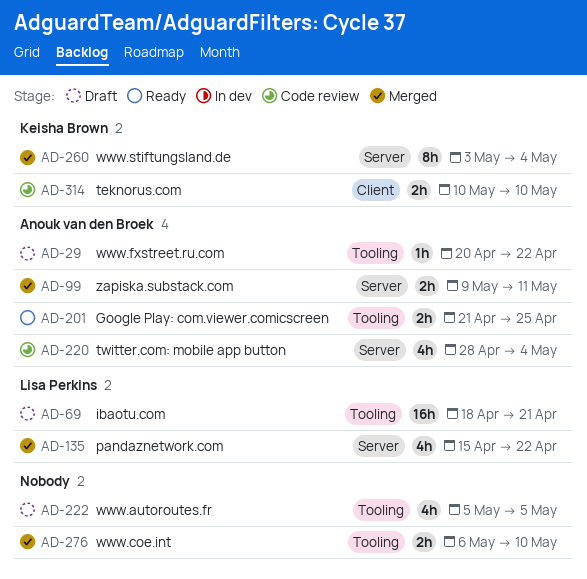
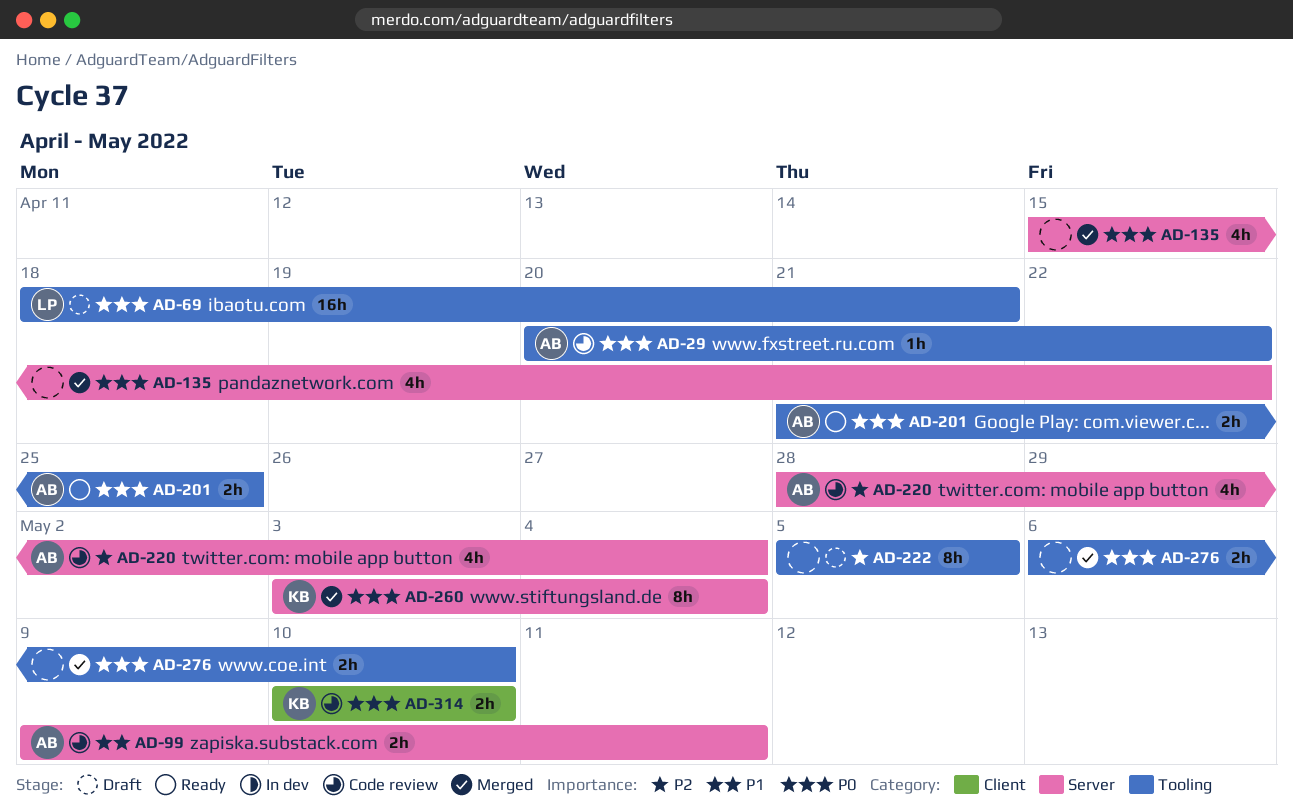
AD-29, status: Draft -> Code review
AD-99, status: Merged -> Code review
AD-135, owner: Lisa Perkins -> none
AD-222, estimate: 4h -> 8h

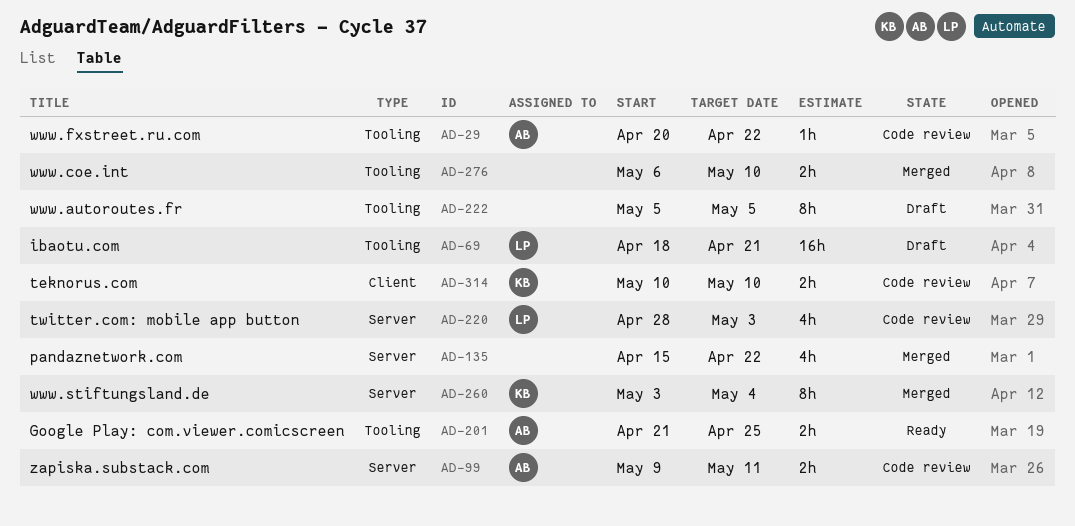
AD-220, owner: AB -> LP
AD-220, due: May 4 -> May 3

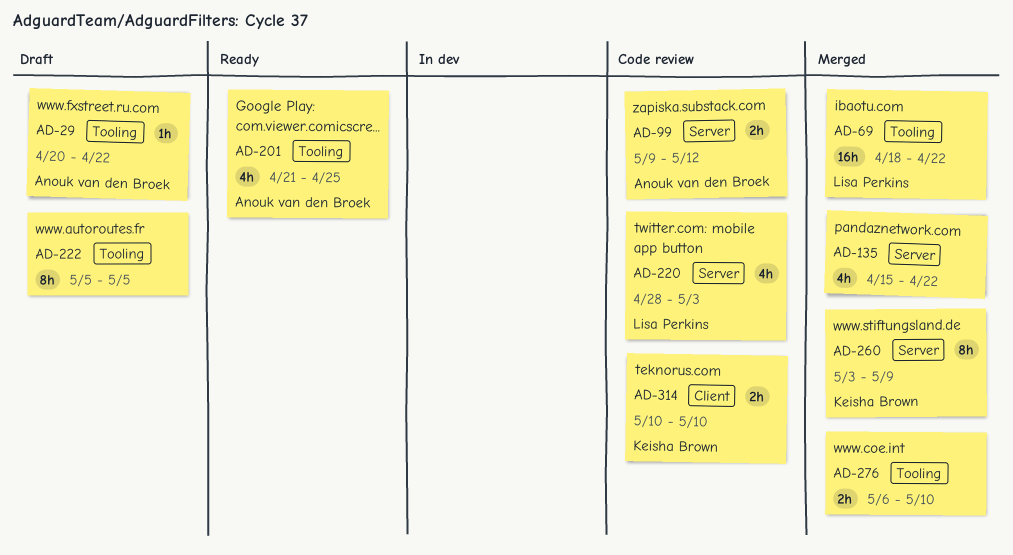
AD-29, status: Code review -> Draft
AD-69, status: Draft -> Merged
AD-69, due: Apr 21 -> Apr 22
AD-99, due: May 11 -> May 12
AD-201, estimate: 2h -> 4h
AD-260, due: May 4 -> May 9

